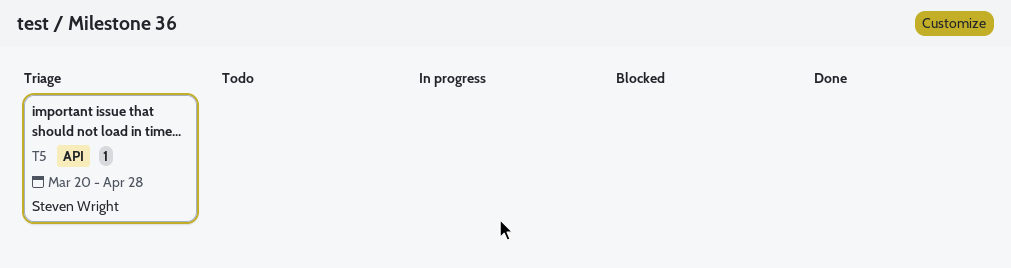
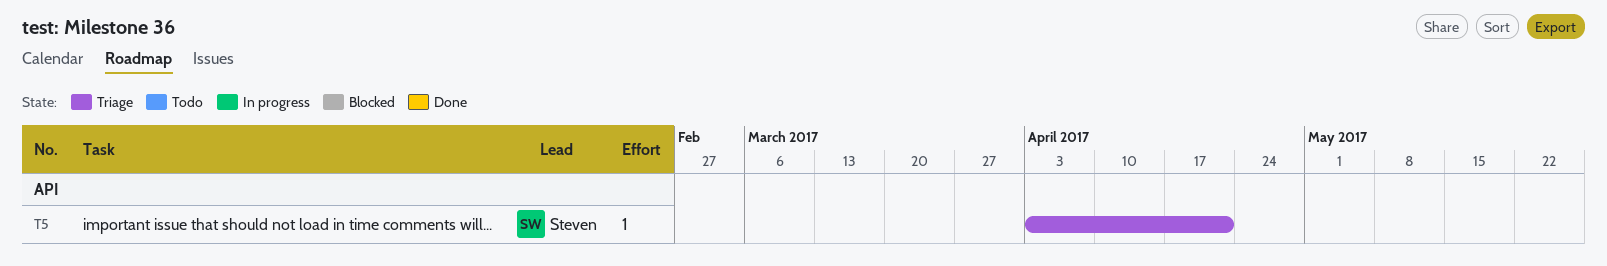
T5, start: Mar 20 -> Apr 3
T5, due: Apr 28 -> Apr 21

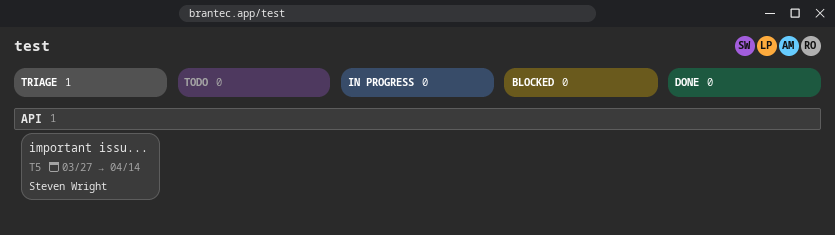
T5, start: Apr 3 -> Mar 27
T5, due: Apr 21 -> Apr 14

